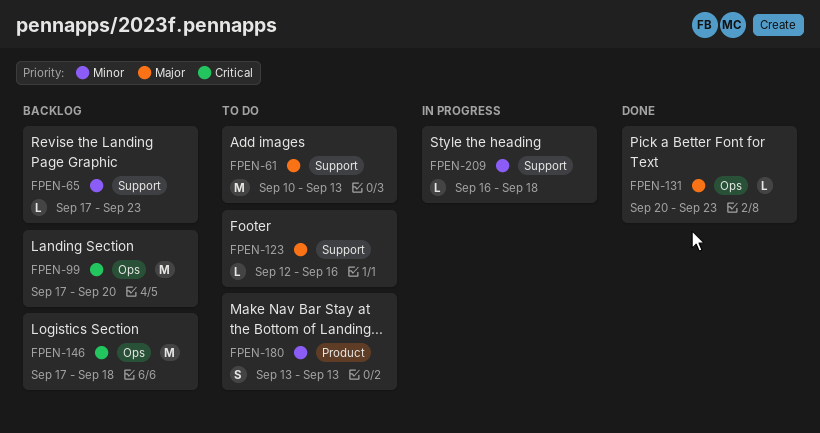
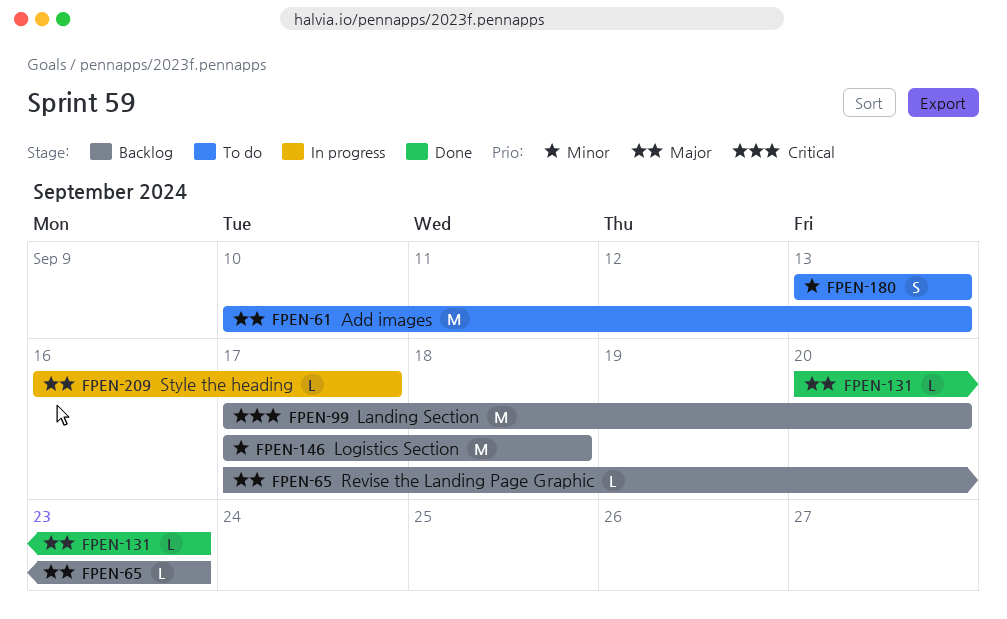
FPEN-65, priority: Minor -> Major
FPEN-123: present -> none
FPEN-146, priority: Critical -> Minor
FPEN-209, priority: Minor -> Major
FPEN-209, due: Sep 18 -> Sep 17

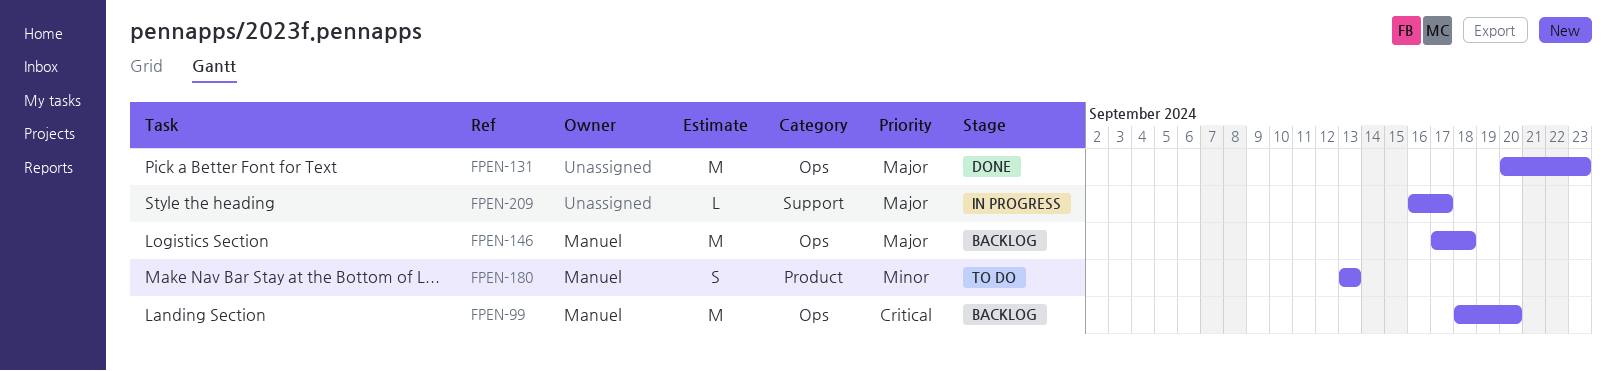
FPEN-61: present -> none
FPEN-65: present -> none
FPEN-99, start: Sep 17 -> Sep 18
FPEN-131, estimate: L -> M
FPEN-146, priority: Minor -> Major

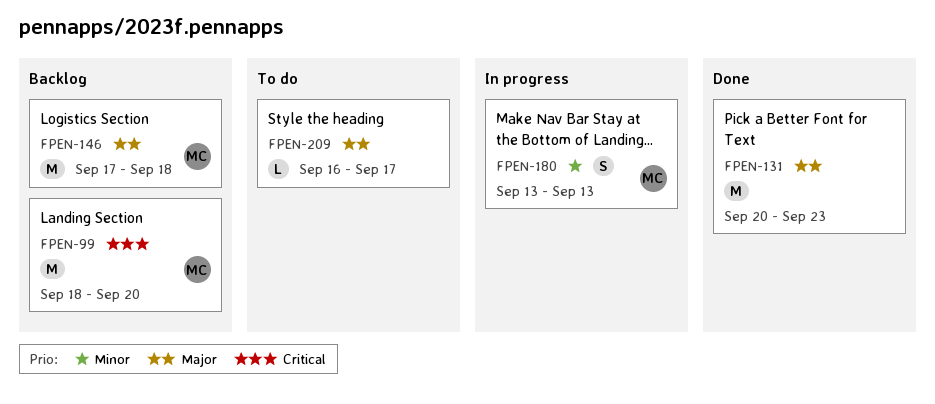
FPEN-180, status: To do -> In progress
FPEN-209, status: In progress -> To do

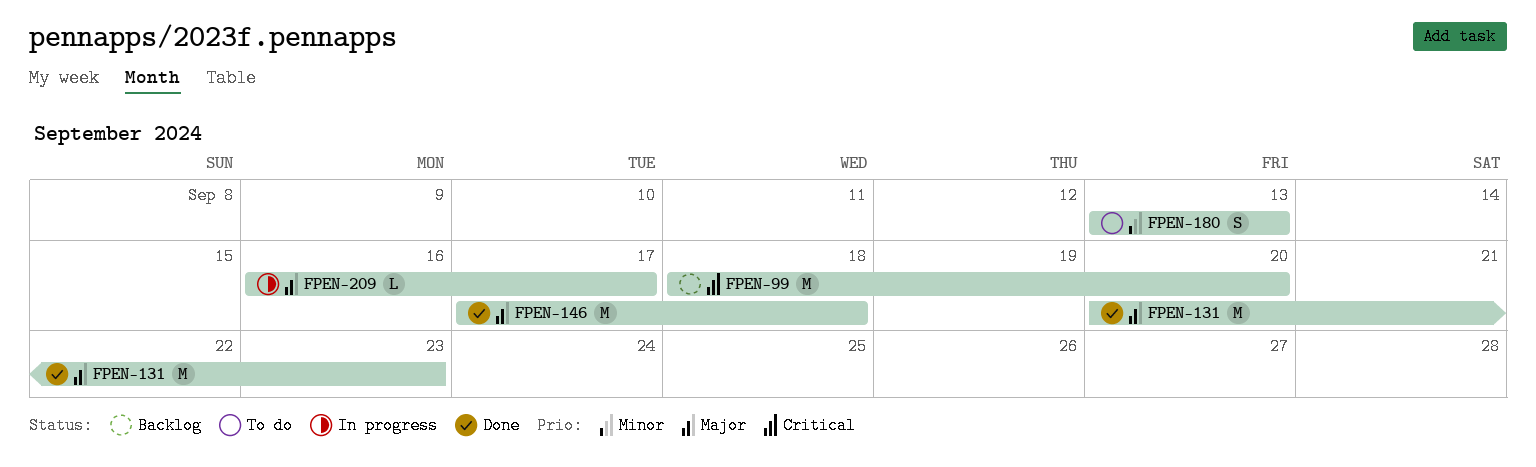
FPEN-146, status: Backlog -> Done
FPEN-180, status: In progress -> To do
FPEN-209, status: To do -> In progress

